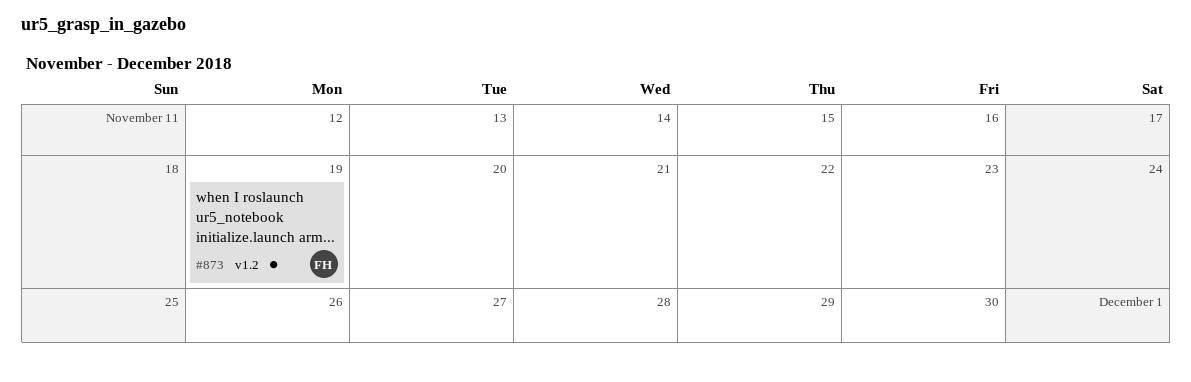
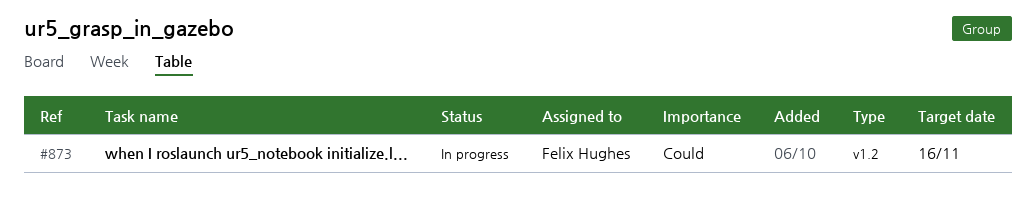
#873, due: Nov 19 -> Nov 16

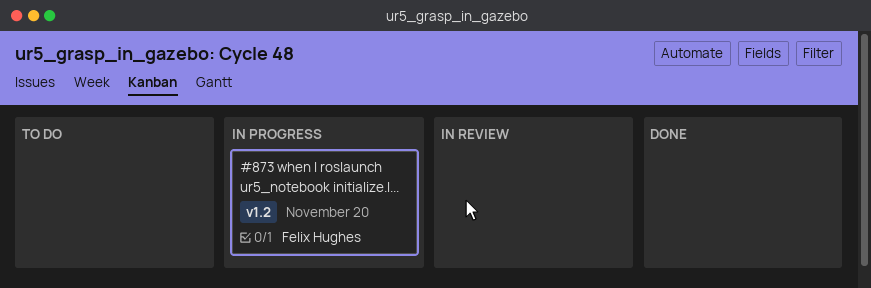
#873, due: Nov 16 -> Nov 20

